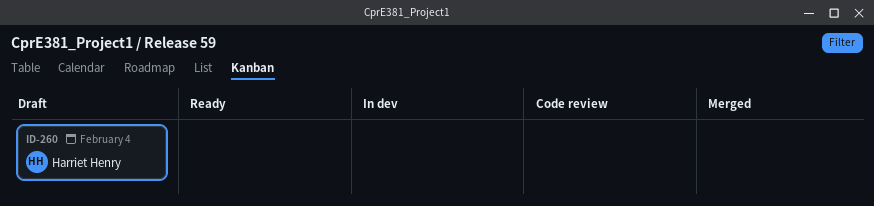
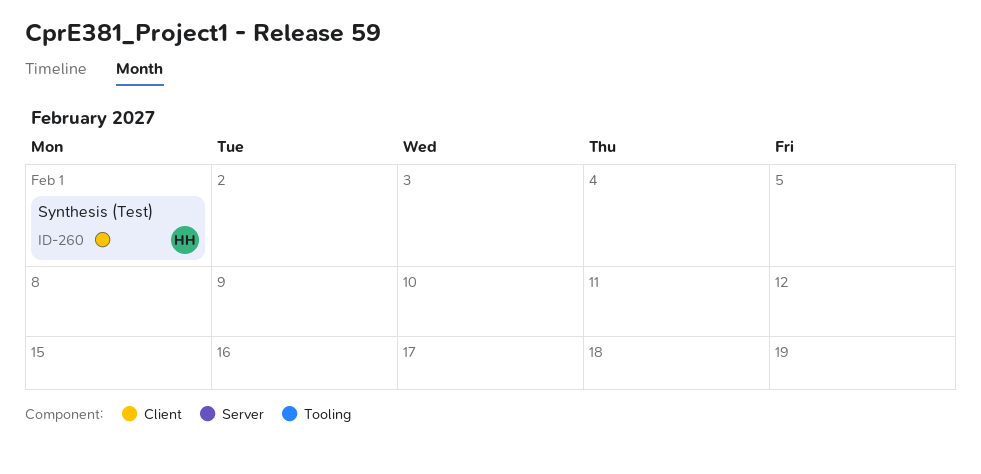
ID-260, due: Feb 4 -> Feb 1

